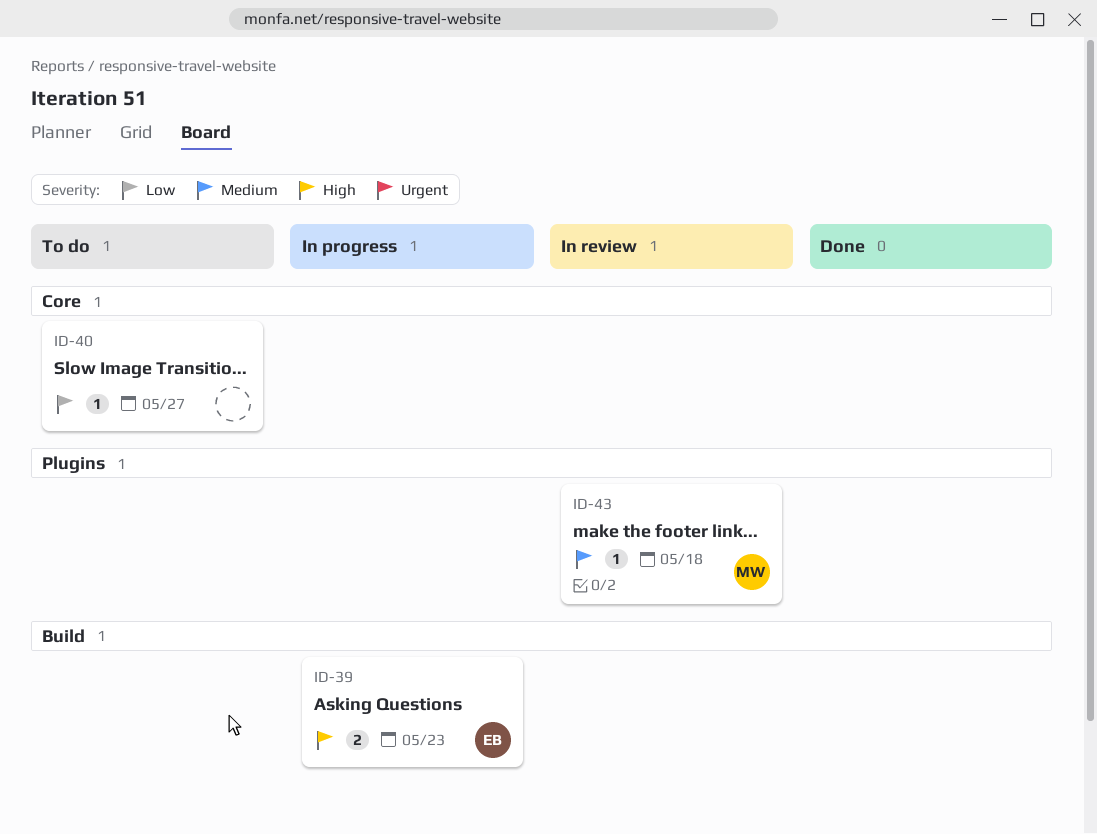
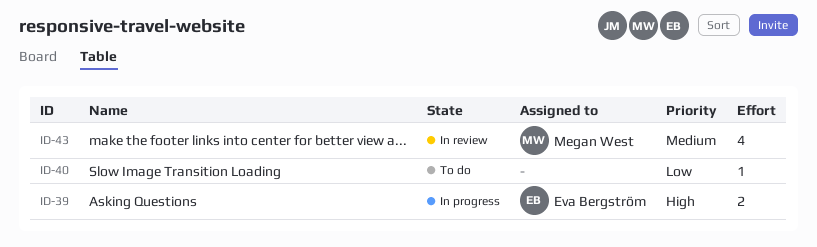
ID-43, estimate: 1 -> 4

